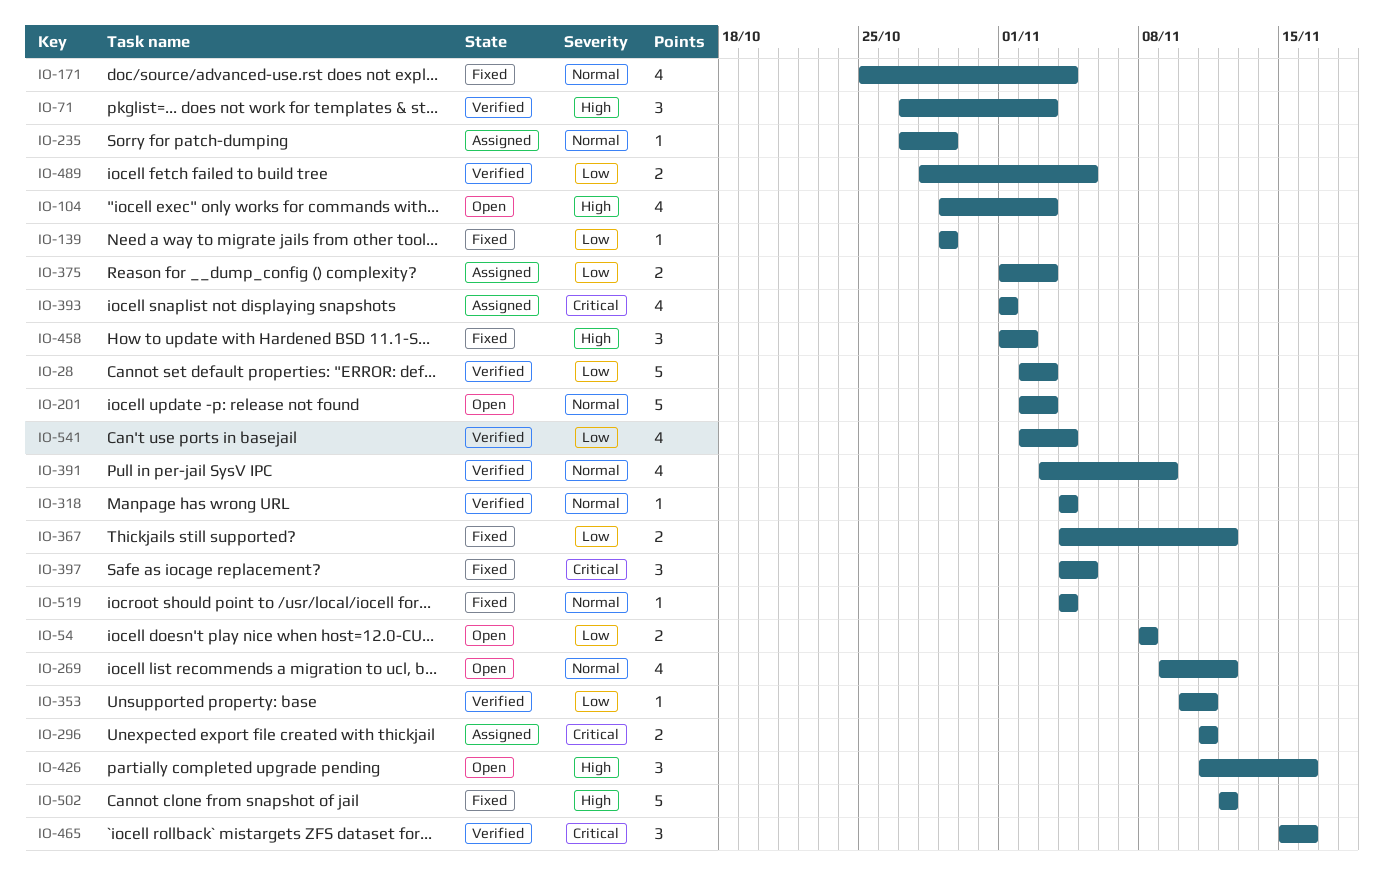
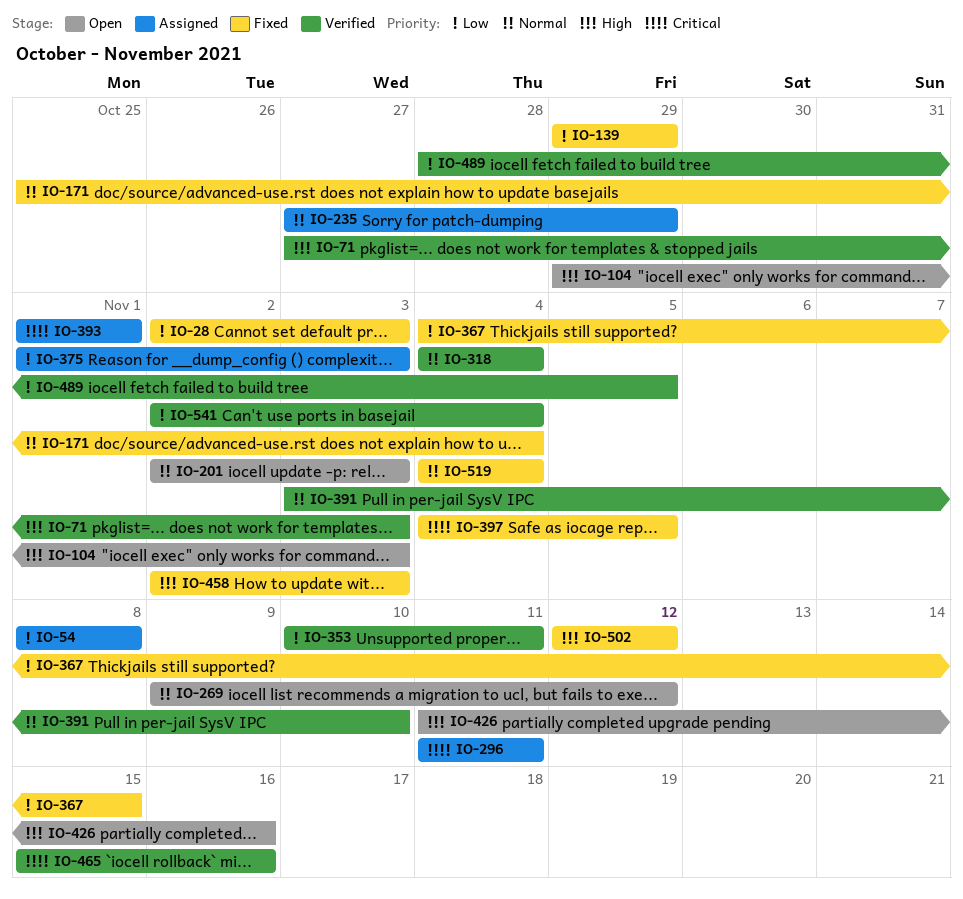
IO-28, status: Verified -> Fixed
IO-54, status: Open -> Assigned
IO-367, due: Nov 12 -> Nov 15
IO-391, due: Nov 9 -> Nov 10
IO-458, start: Nov 1 -> Nov 2
IO-458, due: Nov 2 -> Nov 3

